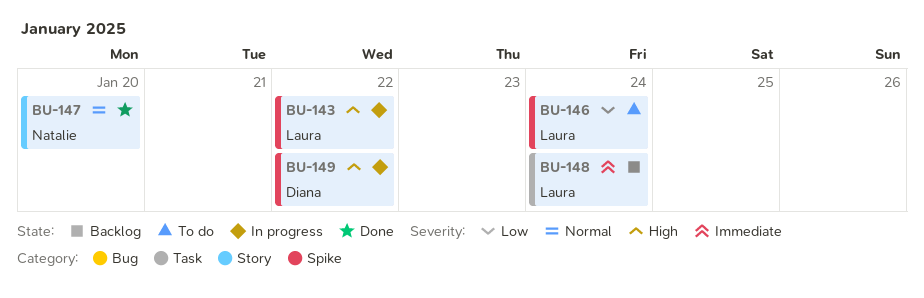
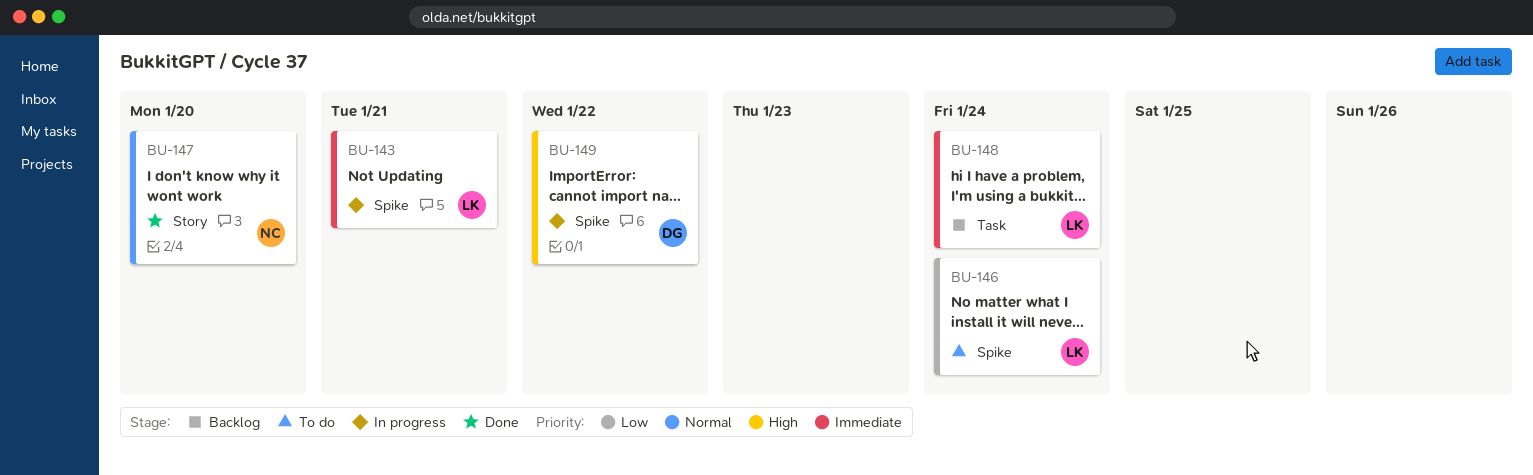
BU-143, priority: High -> Immediate
BU-143, due: Jan 22 -> Jan 21

